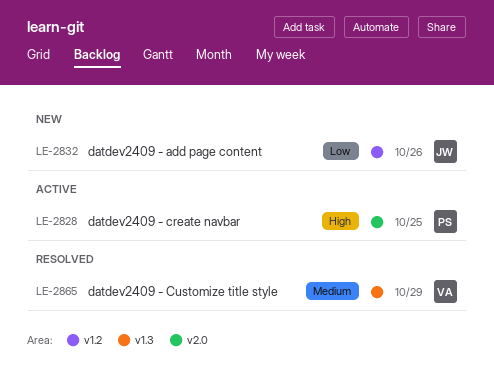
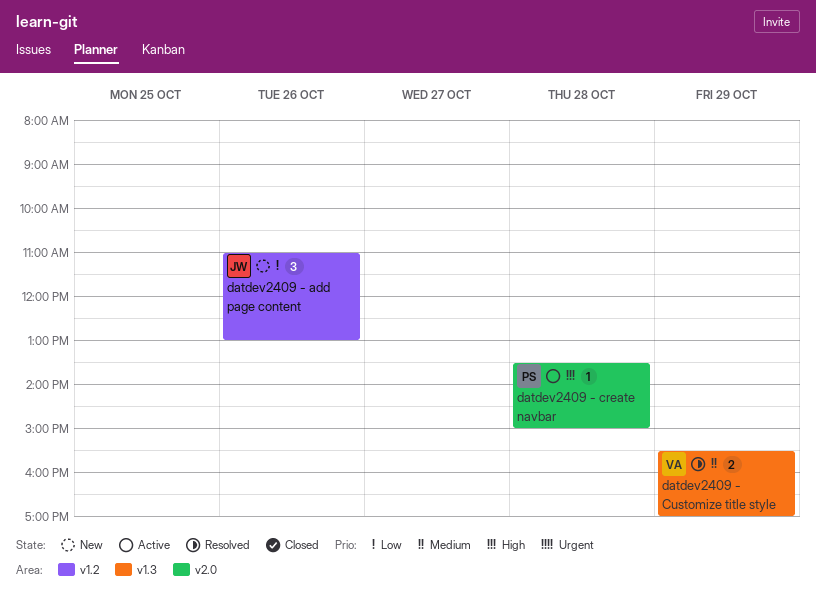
datdev2409 - create navbar, day: Oct 25 -> Oct 28

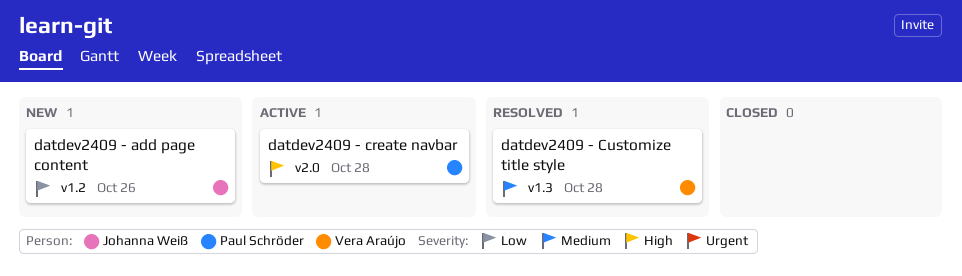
datdev2409 - Customize title style, day: Oct 29 -> Oct 28

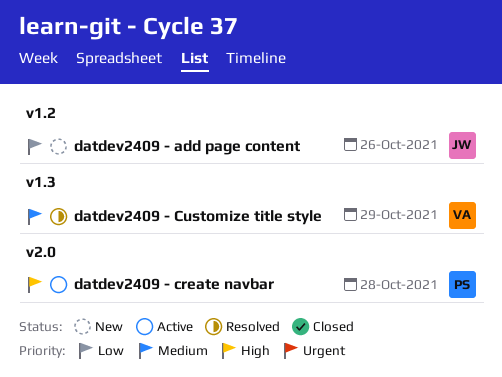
datdev2409 - Customize title style, day: Oct 28 -> Oct 29

